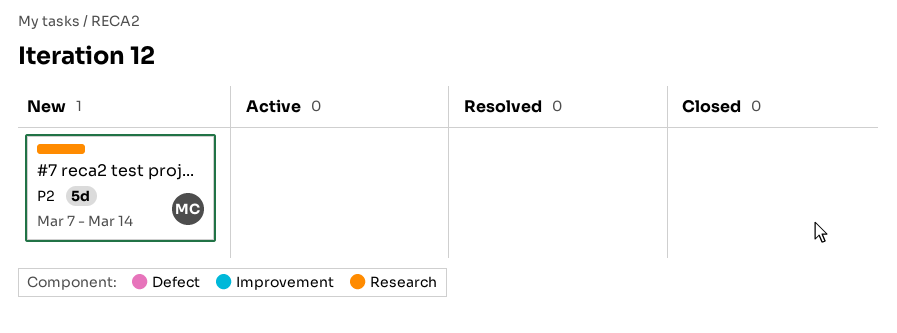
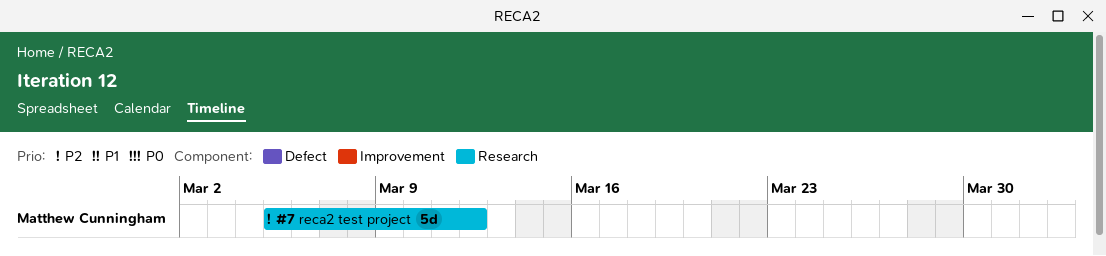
#7, start: Mar 7 -> Mar 5
#7, due: Mar 14 -> Mar 12

